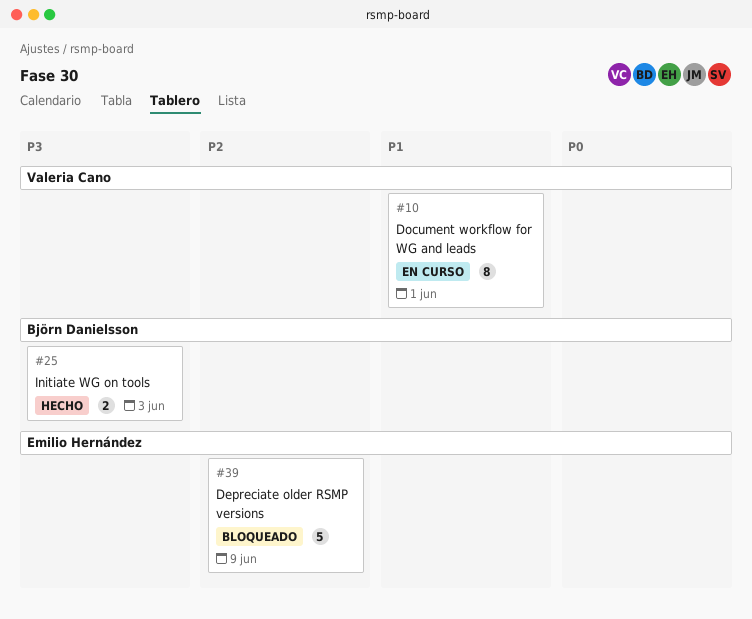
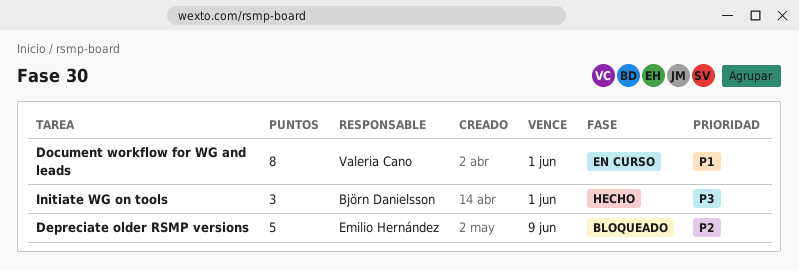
Initiate WG on tools, estimate: 2 -> 3
Initiate WG on tools, due: Jun 3 -> Jun 1

